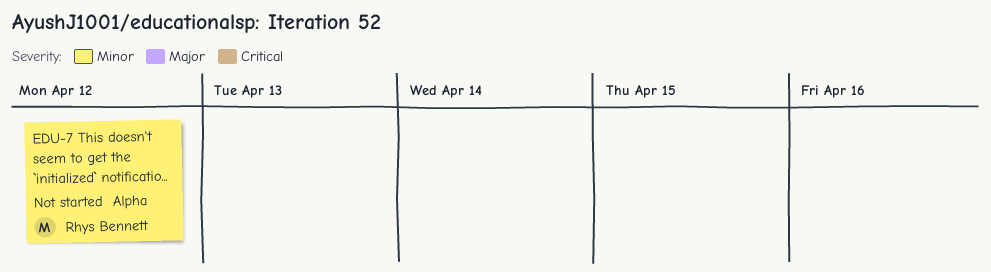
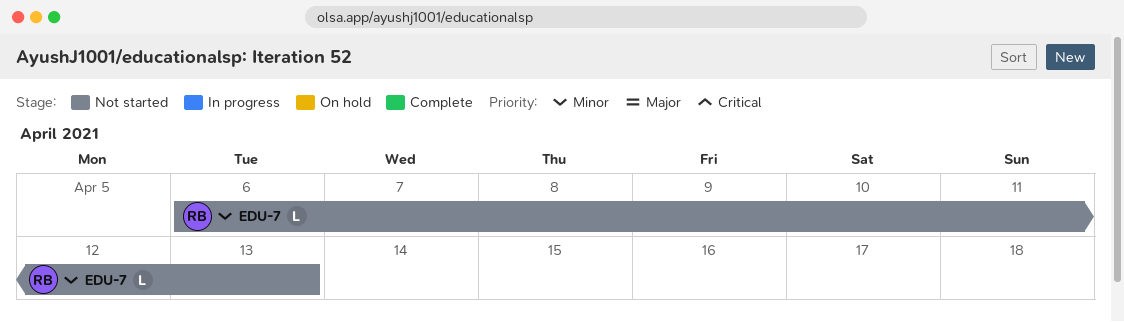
EDU-7, estimate: M -> L
EDU-7, due: Apr 12 -> Apr 13

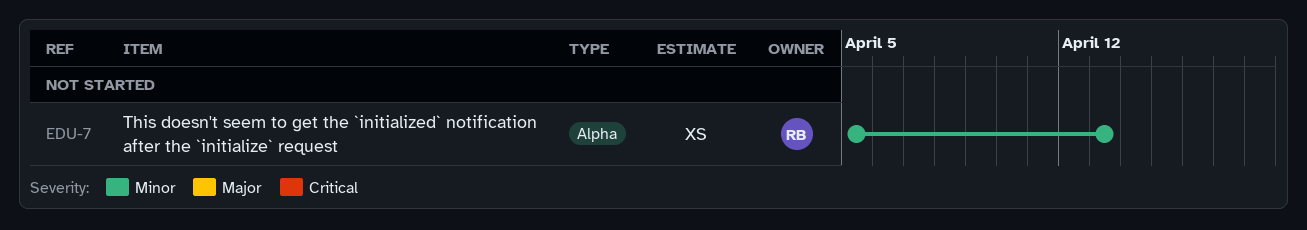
EDU-7, estimate: L -> XS
EDU-7, start: Apr 6 -> Apr 5

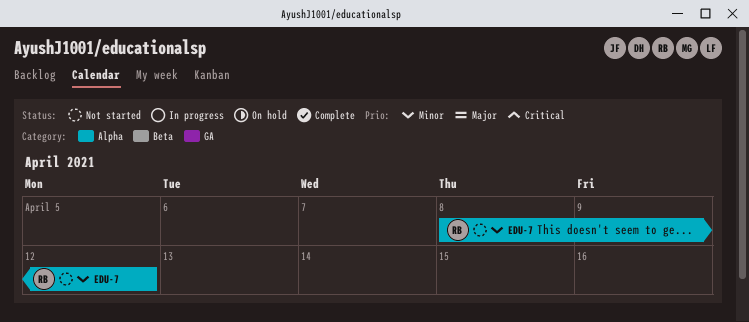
EDU-7, start: Apr 5 -> Apr 8
EDU-7, due: Apr 13 -> Apr 12

